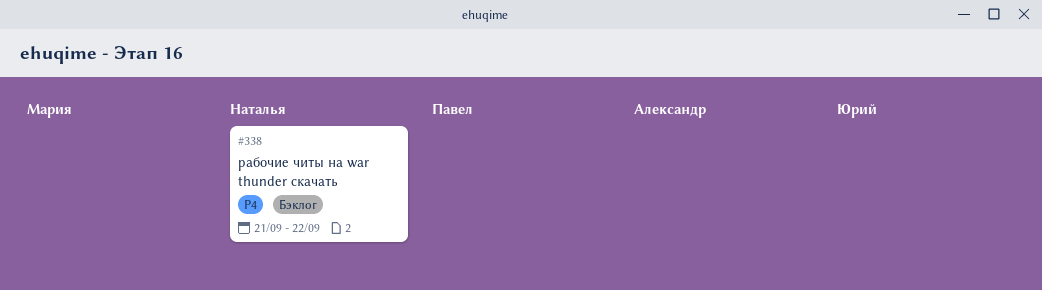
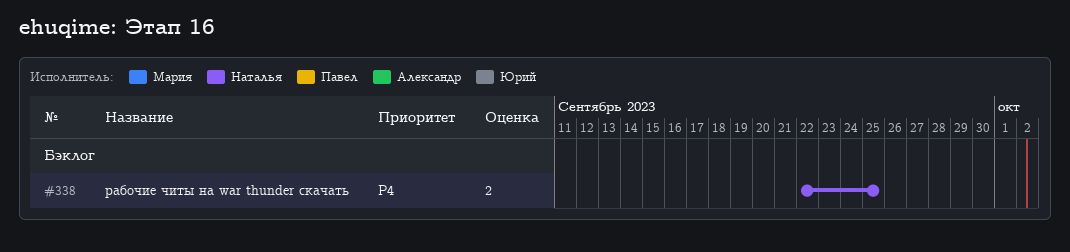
#338, start: Sep 21 -> Sep 22
#338, due: Sep 22 -> Sep 25

